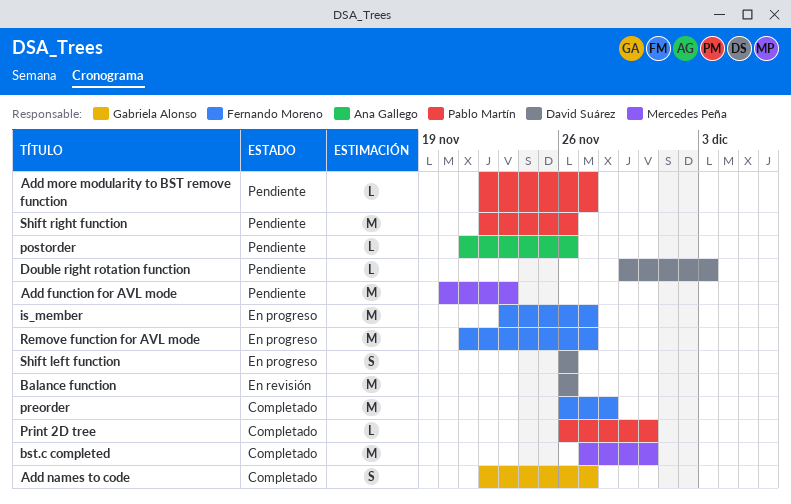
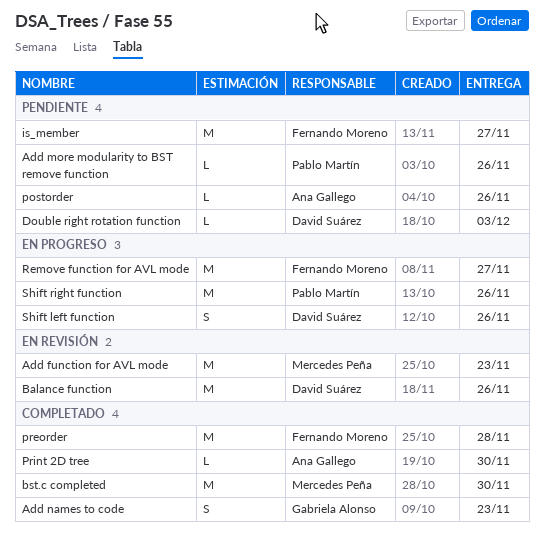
Add function for AVL mode, status: Pendiente -> En revisión
Add more modularity to BST remove function, due: Nov 27 -> Nov 26
Add names to code, due: Nov 27 -> Nov 23
is_member, status: En progreso -> Pendiente
Print 2D tree, owner: Pablo Martín -> Ana Gallego
Shift right function, status: Pendiente -> En progreso

